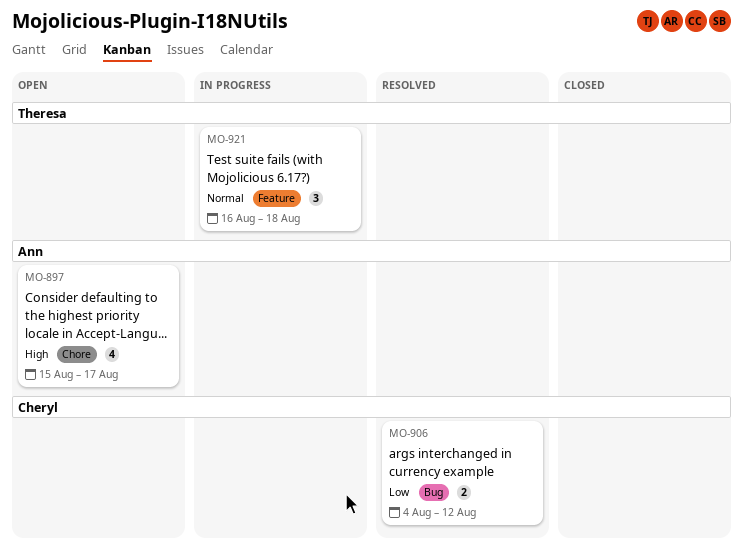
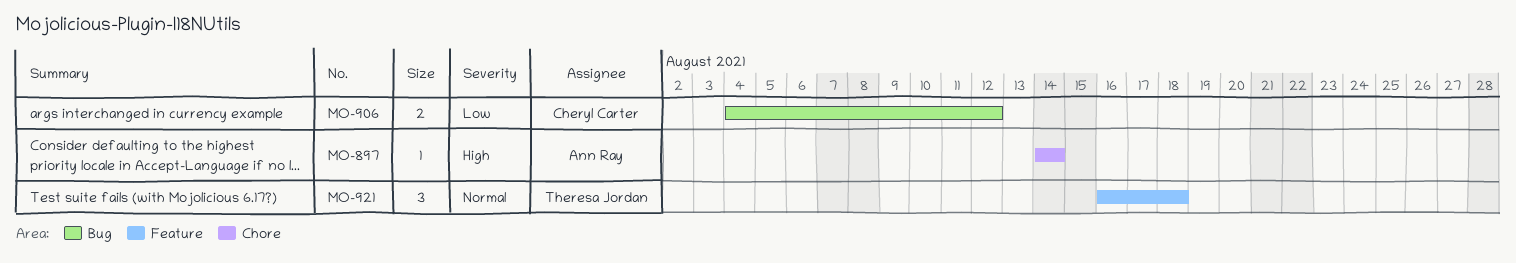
MO-897, estimate: 4 -> 1
MO-897, start: Aug 15 -> Aug 14
MO-897, due: Aug 17 -> Aug 14

